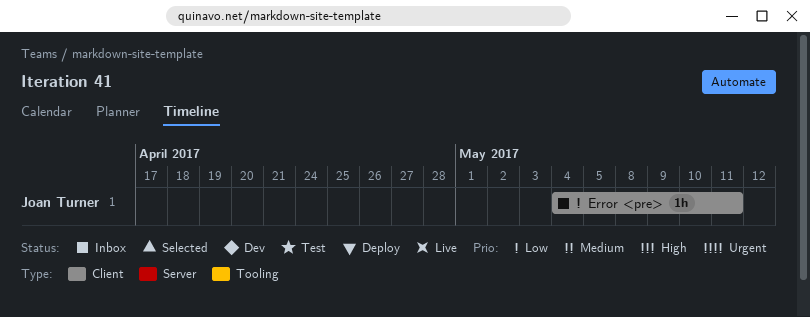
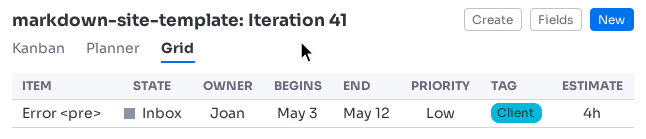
Error <pre>, estimate: 1h -> 4h
Error <pre>, start: May 4 -> May 3
Error <pre>, due: May 11 -> May 12

